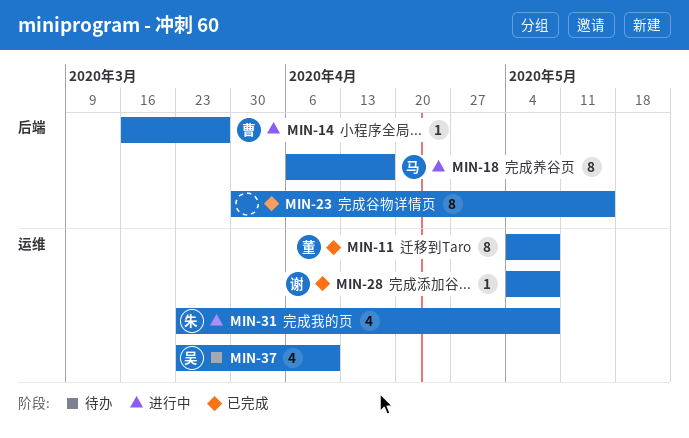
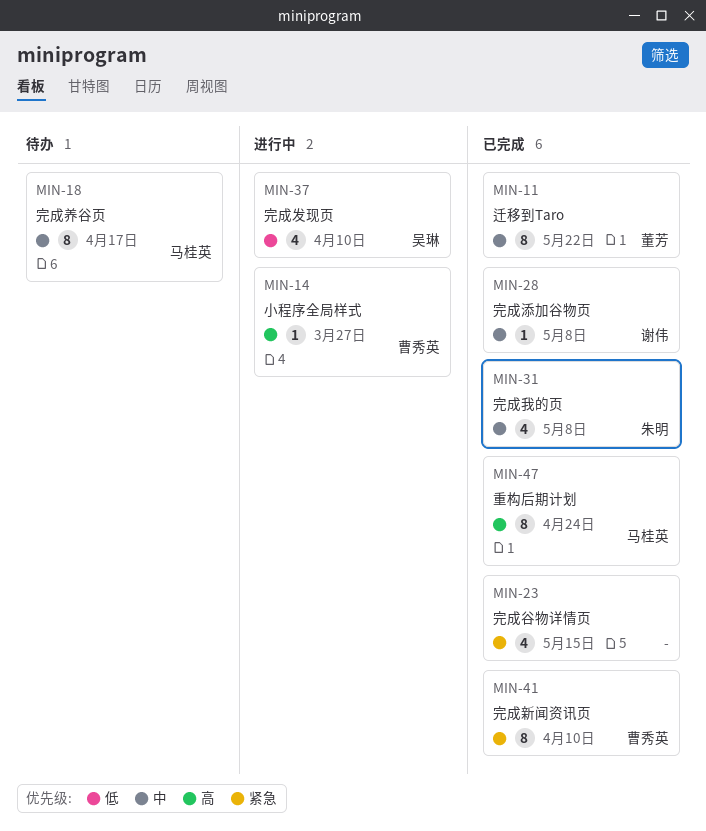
MIN-11, due: May 8 -> May 22
MIN-18, status: 进行中 -> 待办
MIN-23, estimate: 8 -> 4
MIN-31, status: 进行中 -> 已完成
MIN-37, status: 待办 -> 进行中
MIN-41: none -> present
MIN-47: none -> present

